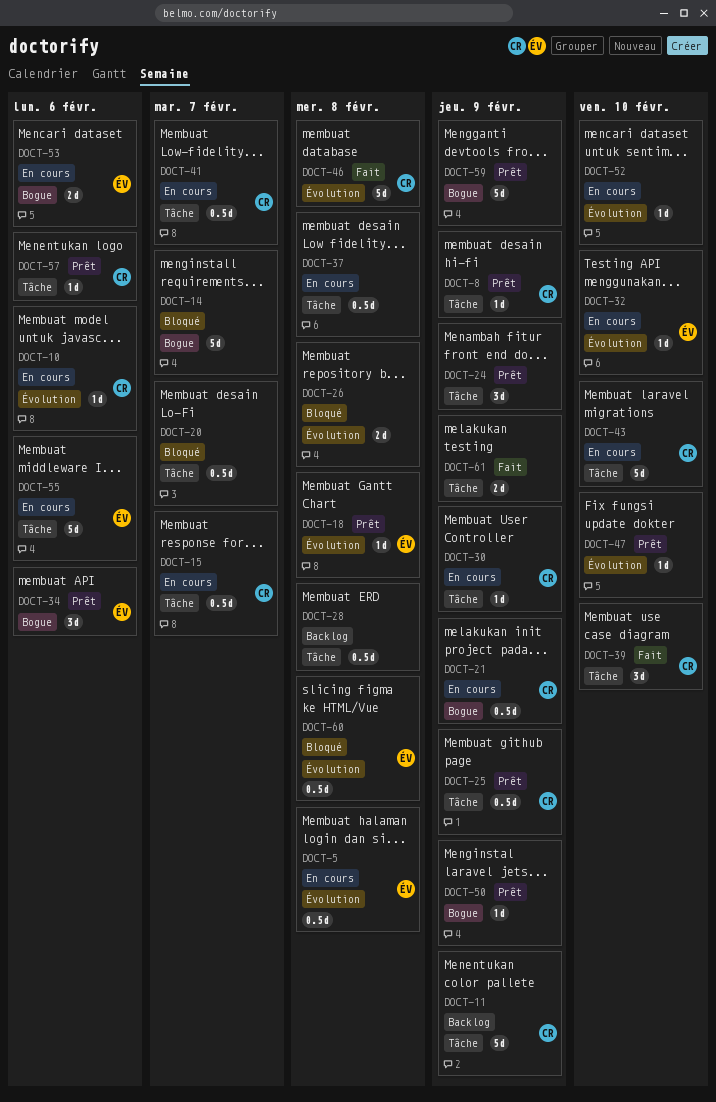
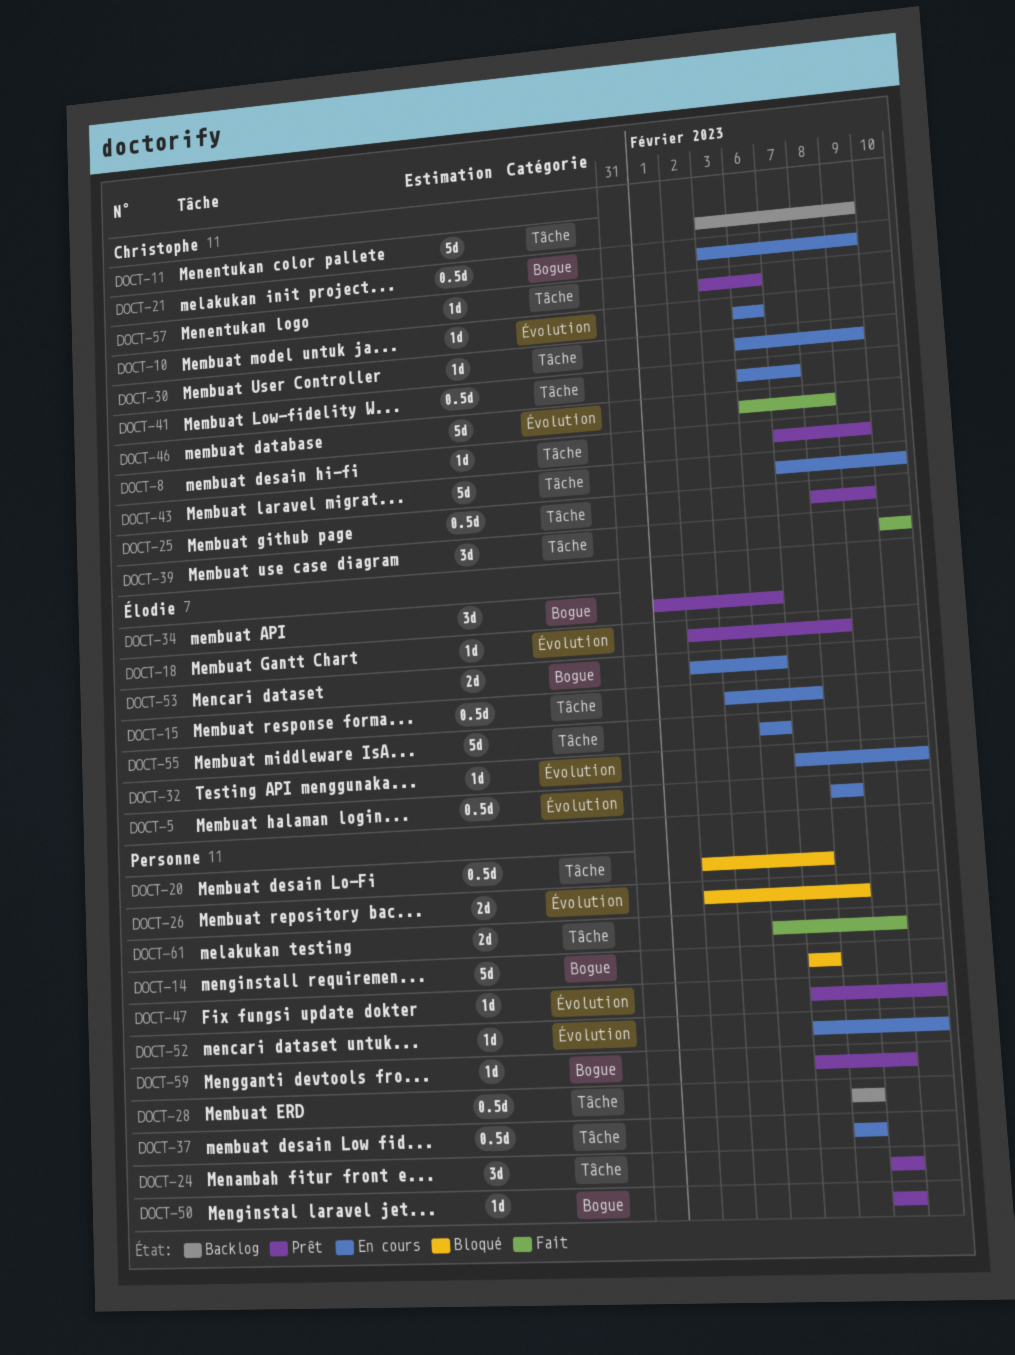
DOCT-15, owner: Christophe -> Élodie
DOCT-59, estimate: 5d -> 1d
DOCT-60: present -> none

